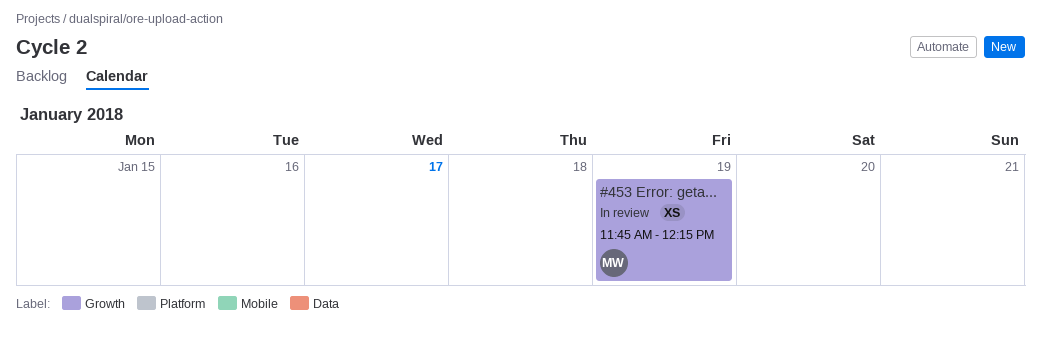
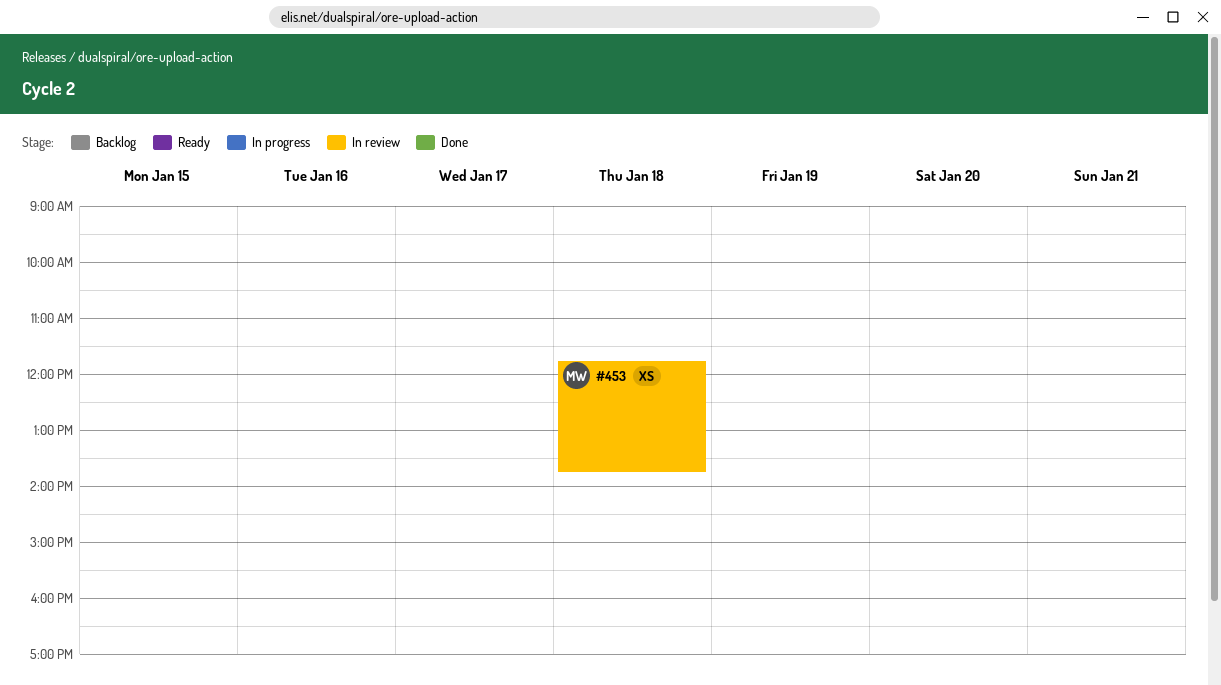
#453, day: Jan 19 -> Jan 18
#453, ends: 12:15 -> 13:45

